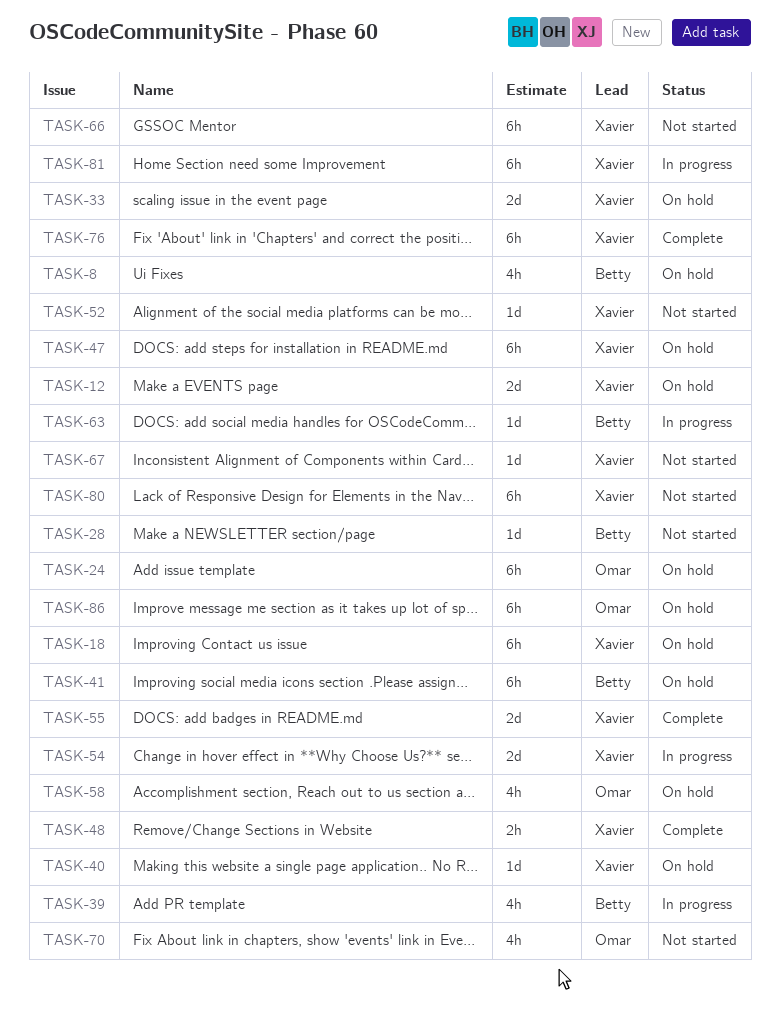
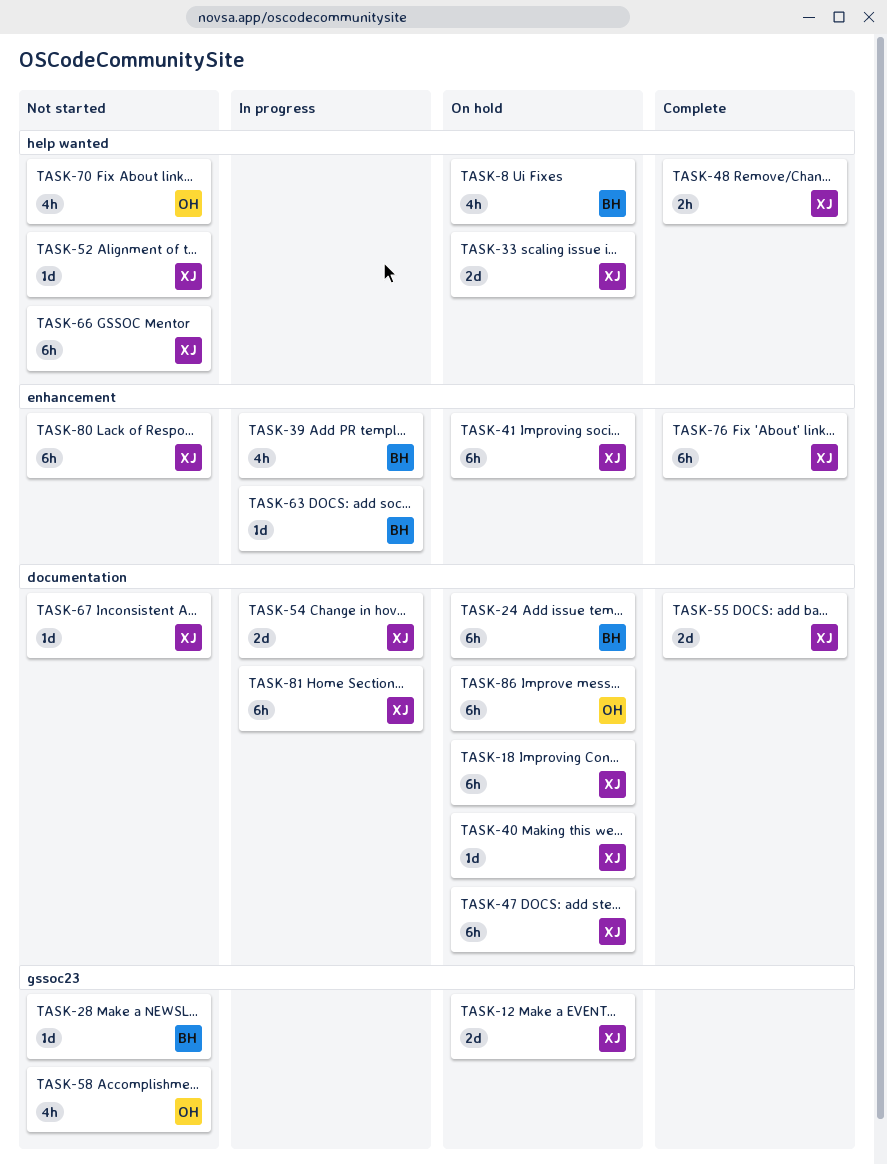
TASK-24, owner: Omar -> Betty
TASK-41, owner: Betty -> Xavier
TASK-58, status: On hold -> Not started

